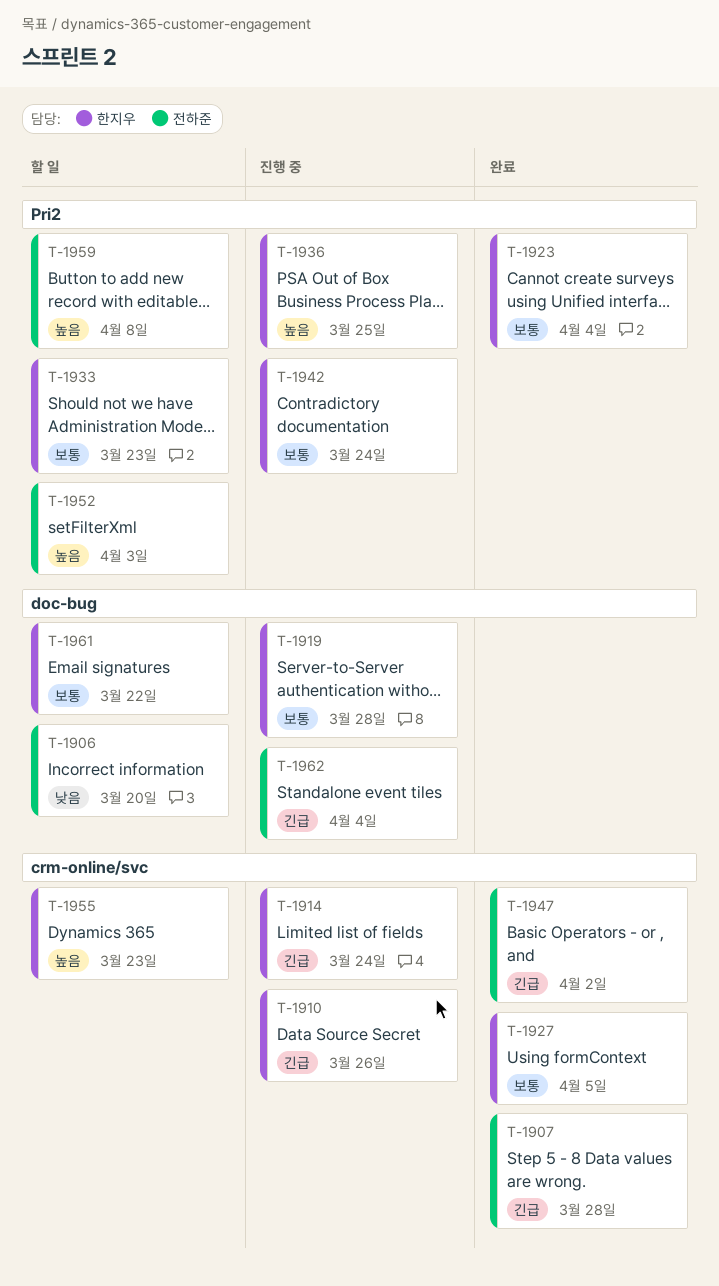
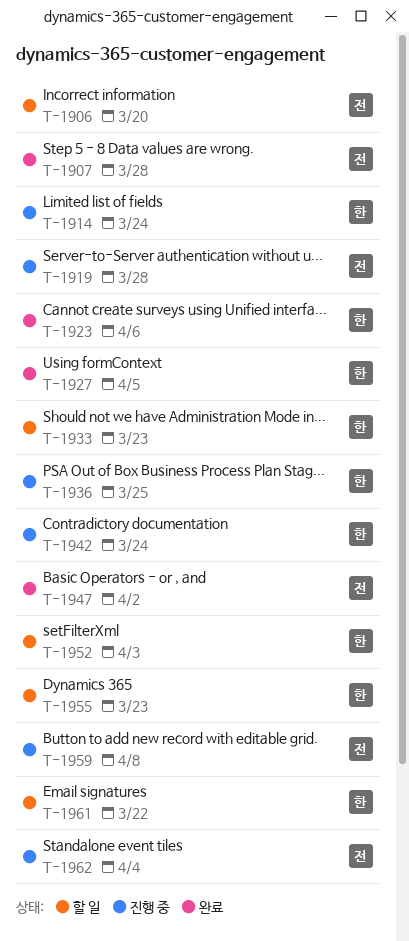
T-1910: present -> none
T-1919, owner: 한지우 -> 전하준
T-1923, due: Apr 4 -> Apr 6
T-1952, owner: 전하준 -> 한지우
T-1959, status: 할 일 -> 진행 중

